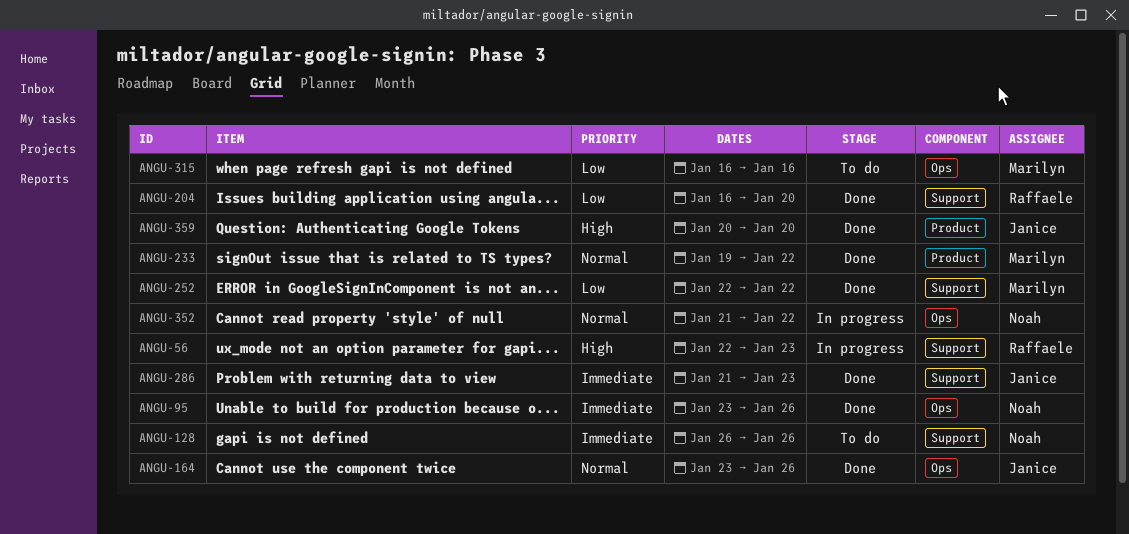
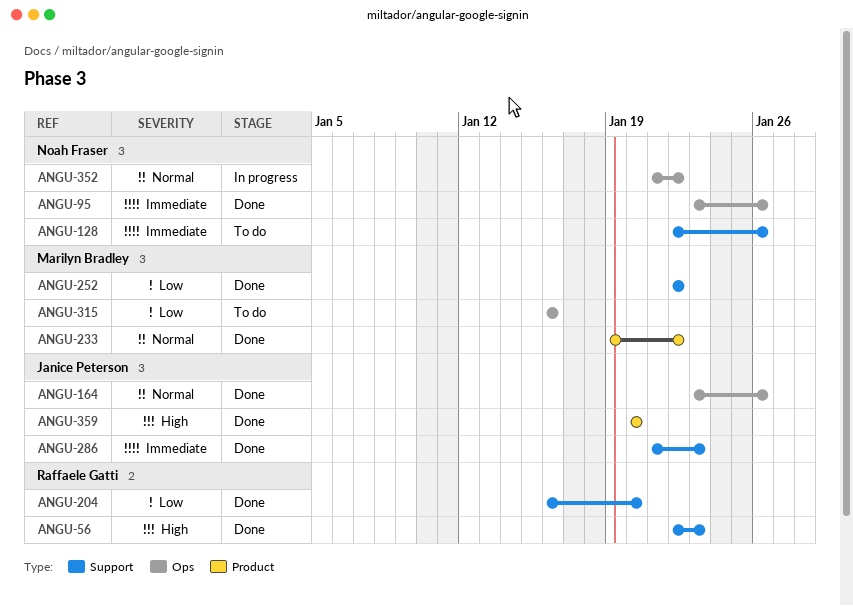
ANGU-56, status: In progress -> Done
ANGU-128, start: Jan 26 -> Jan 22

